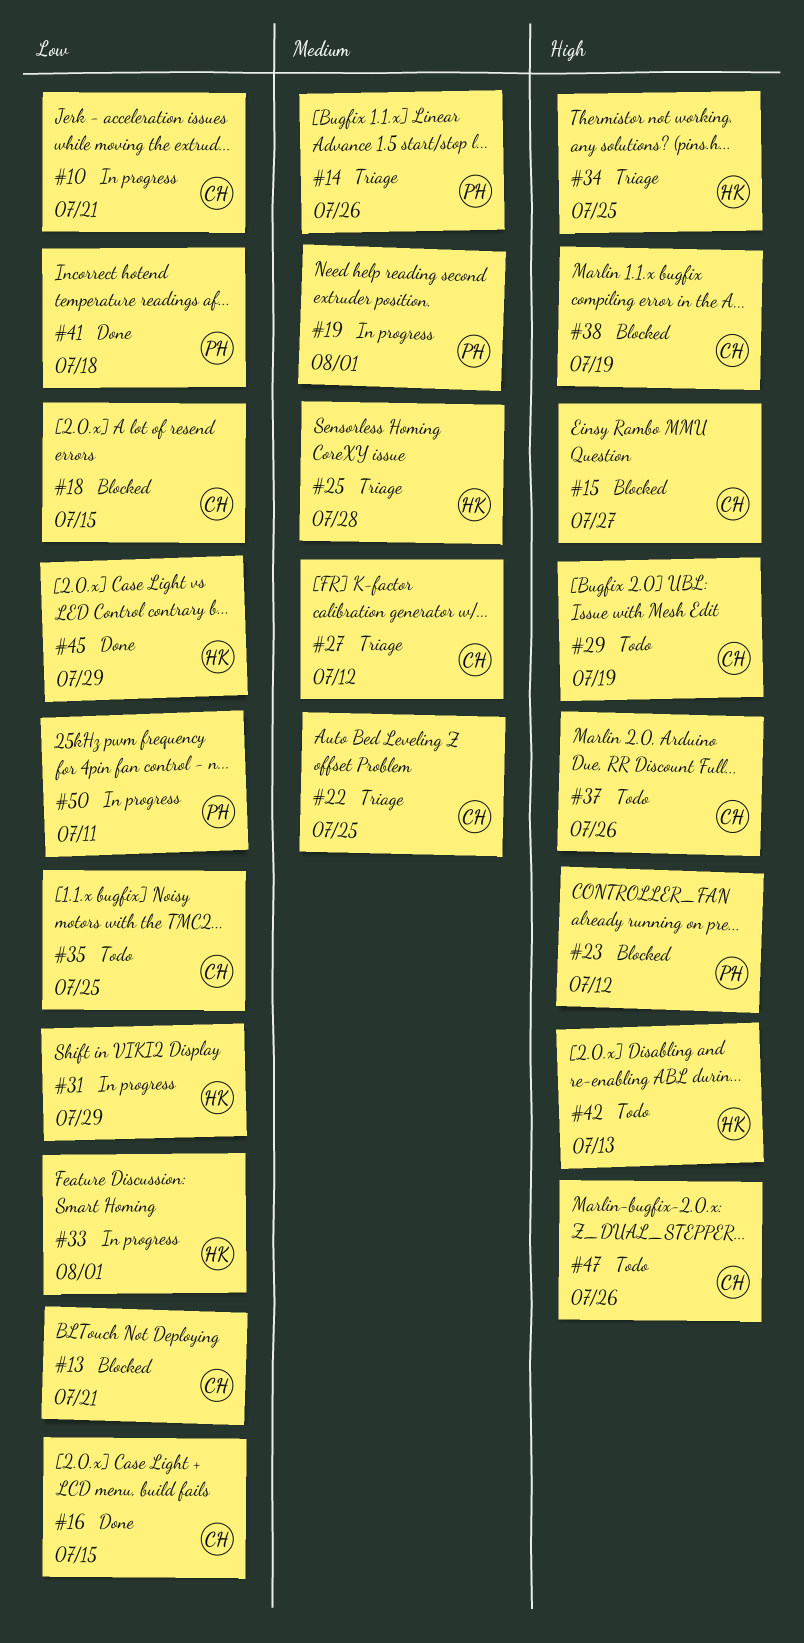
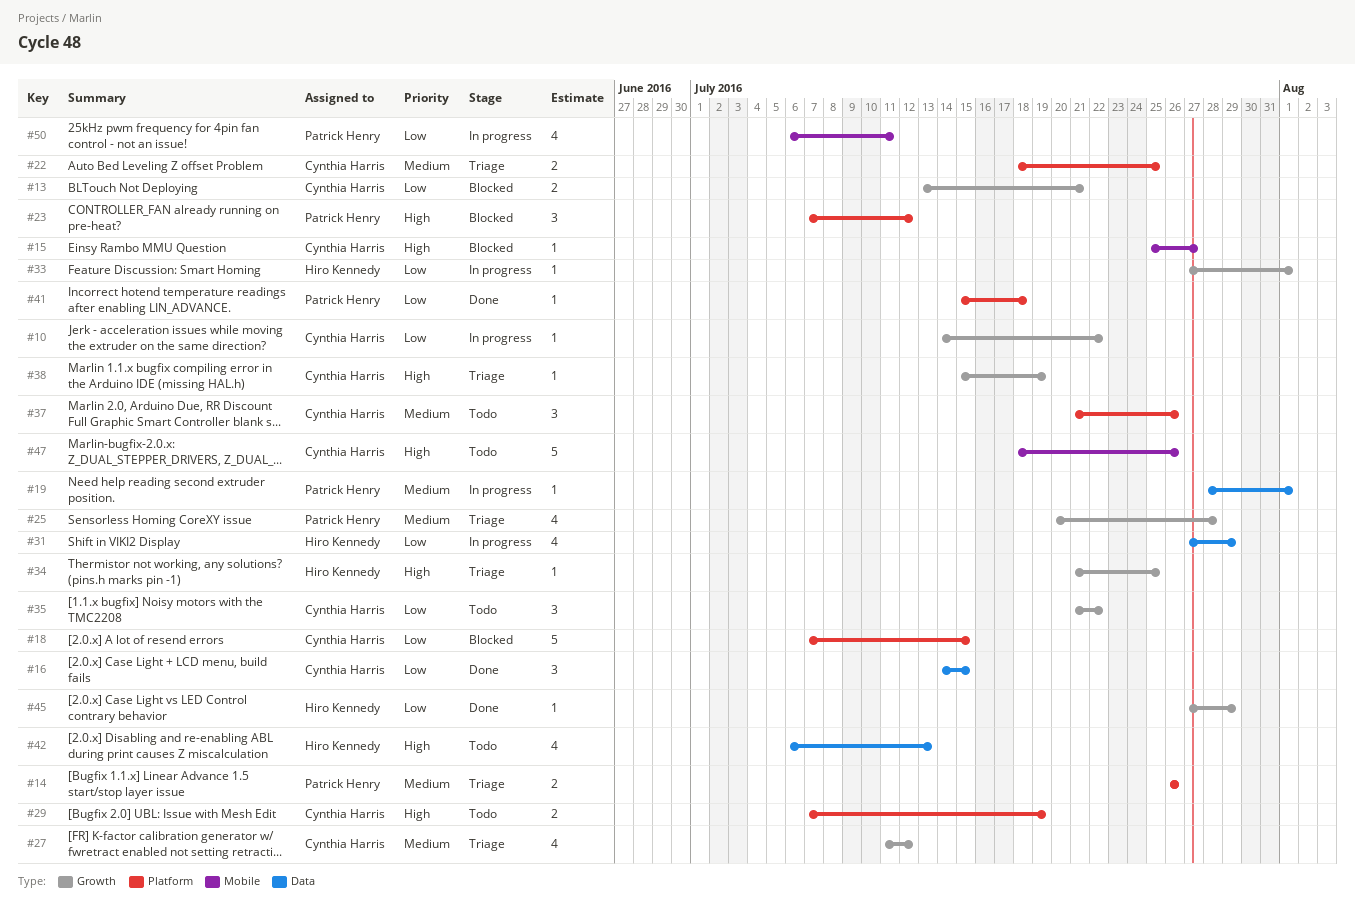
#10, due: Jul 21 -> Jul 22
#25, owner: Hiro Kennedy -> Patrick Henry
#35, due: Jul 25 -> Jul 22
#37, priority: High -> Medium
#38, status: Blocked -> Triage

